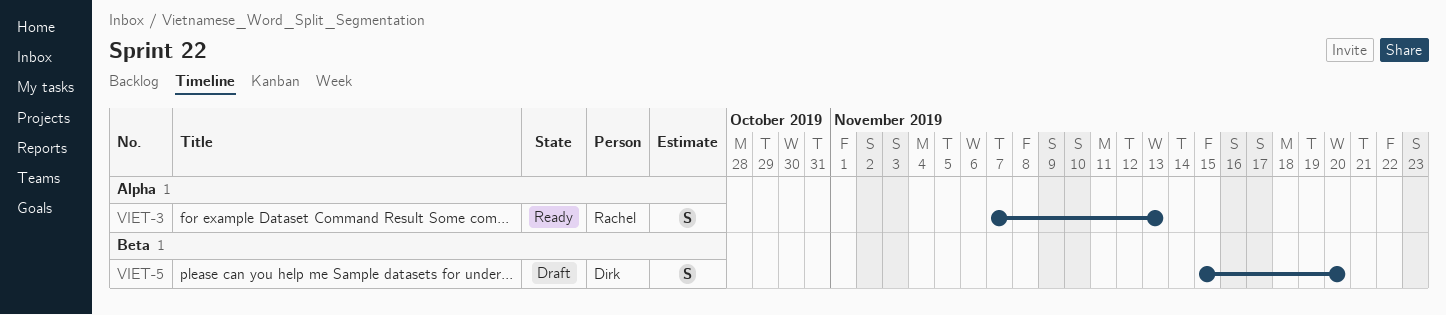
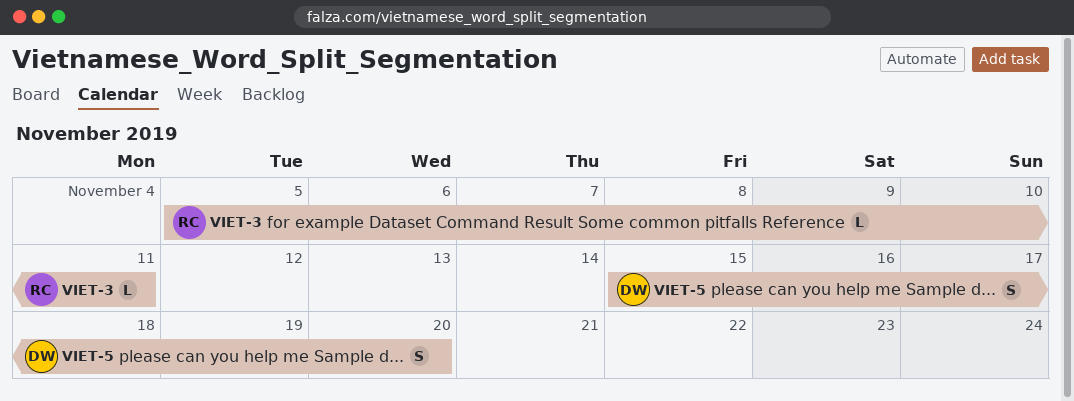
VIET-3, estimate: S -> L
VIET-3, start: Nov 7 -> Nov 5
VIET-3, due: Nov 13 -> Nov 11

